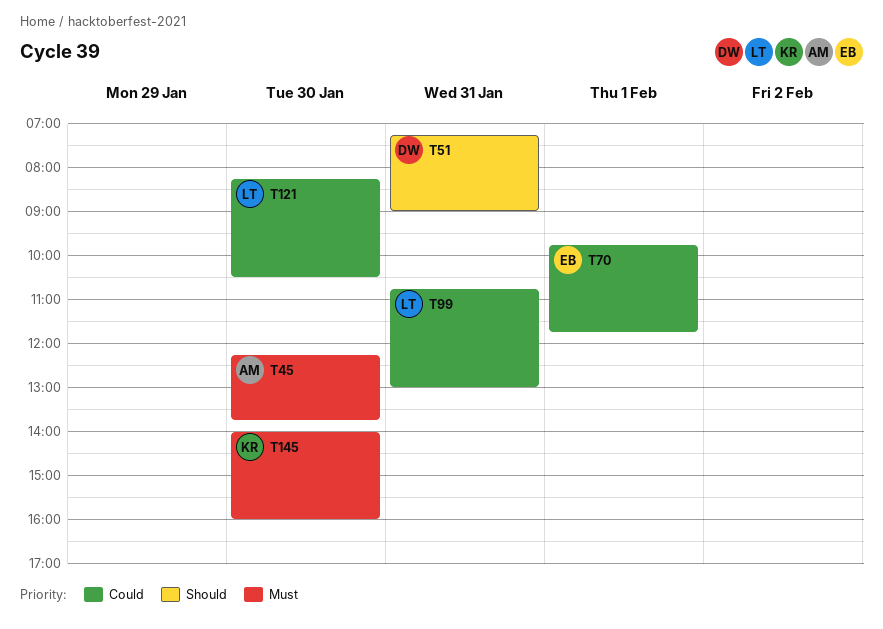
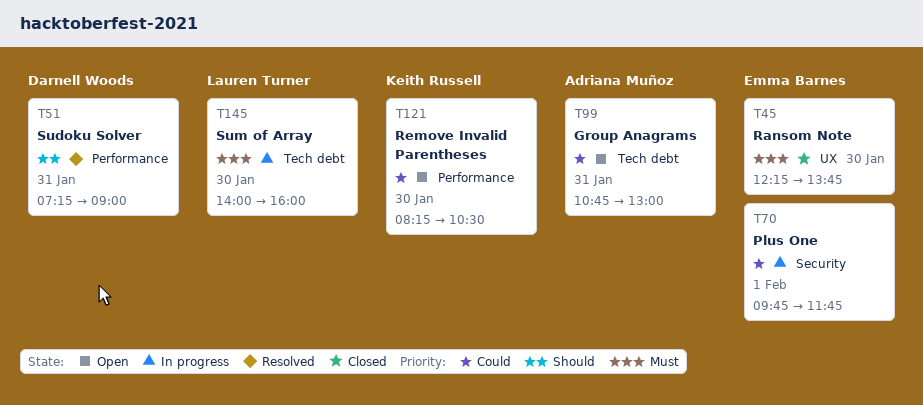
T45, owner: Adriana Muñoz -> Emma Barnes
T99, owner: Lauren Turner -> Adriana Muñoz
T121, owner: Lauren Turner -> Keith Russell
T145, owner: Keith Russell -> Lauren Turner

